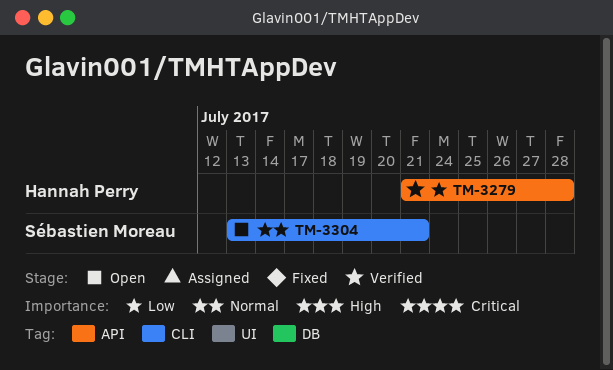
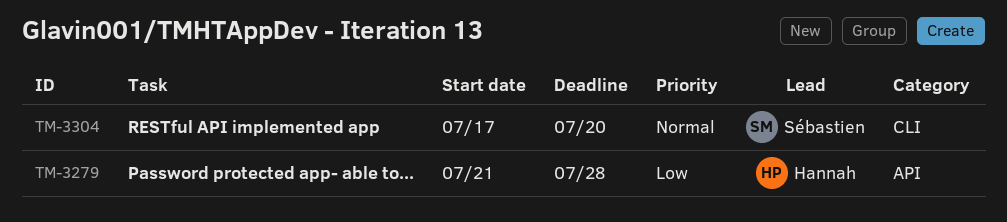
TM-3304, start: Jul 13 -> Jul 17
TM-3304, due: Jul 21 -> Jul 20

